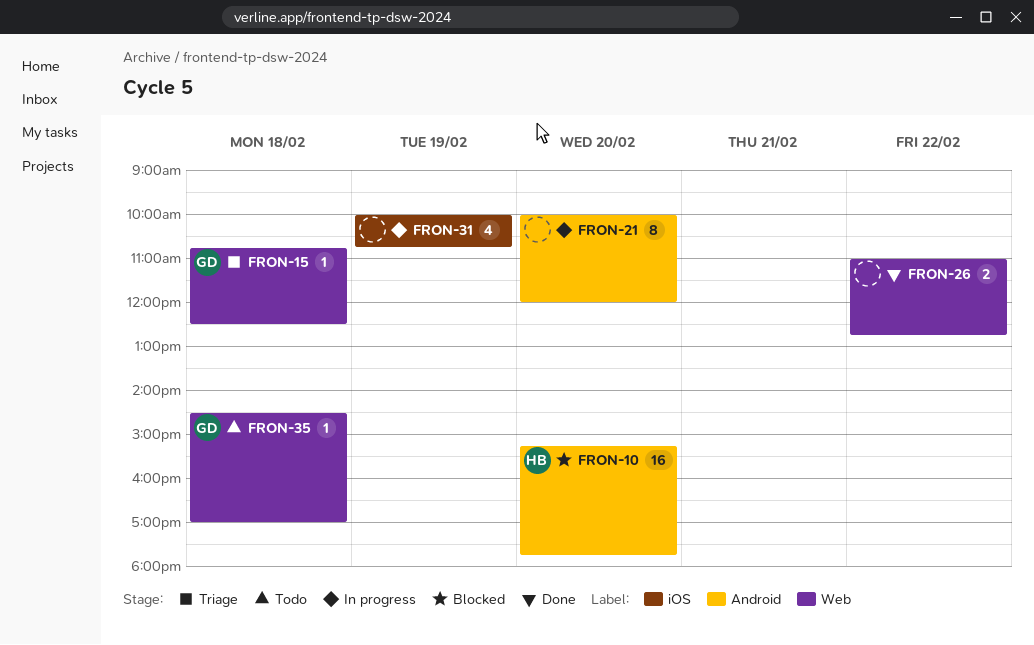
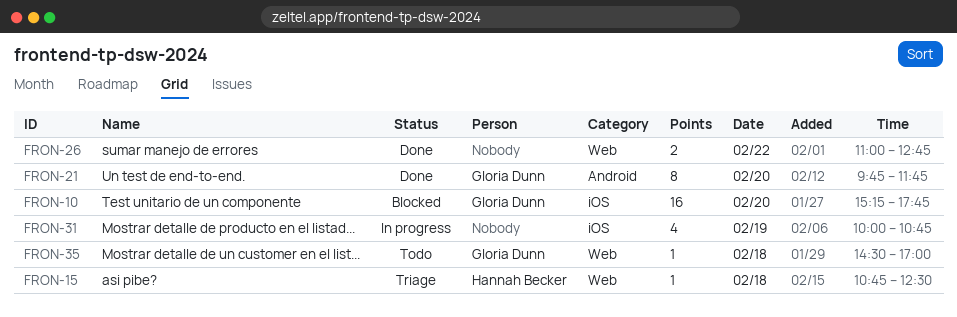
FRON-10, owner: Hannah Becker -> Gloria Dunn
FRON-10, label: Android -> iOS
FRON-15, owner: Gloria Dunn -> Hannah Becker
FRON-21, status: In progress -> Done
FRON-21, owner: none -> Gloria Dunn
FRON-21, begins: 10:00 -> 09:45
FRON-21, ends: 12:00 -> 11:45

